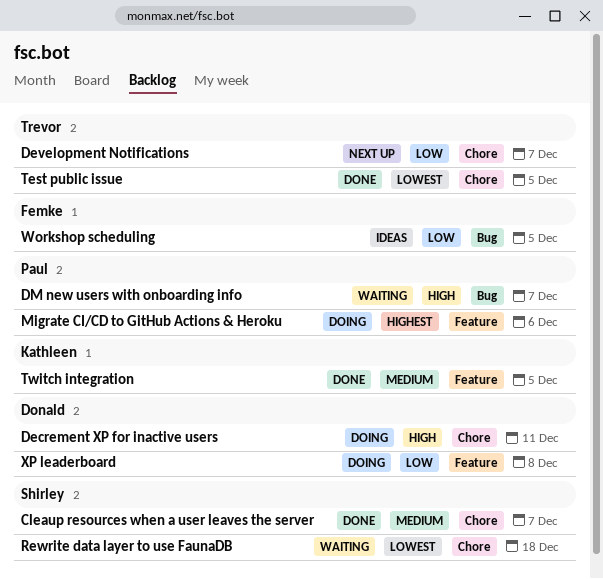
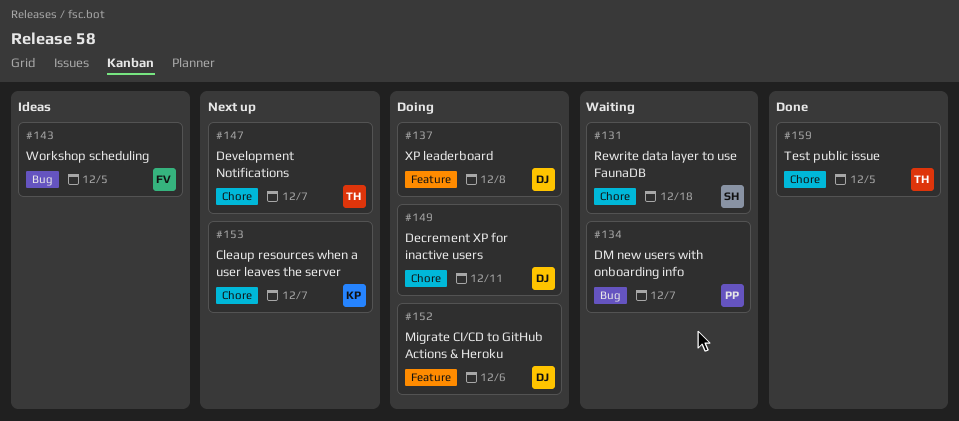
Cleaup resources when a user leaves the server, status: Done -> Next up
Cleaup resources when a user leaves the server, owner: Shirley -> Kathleen
Migrate CI/CD to GitHub Actions & Heroku, owner: Paul -> Donald
Twitch integration: present -> none

